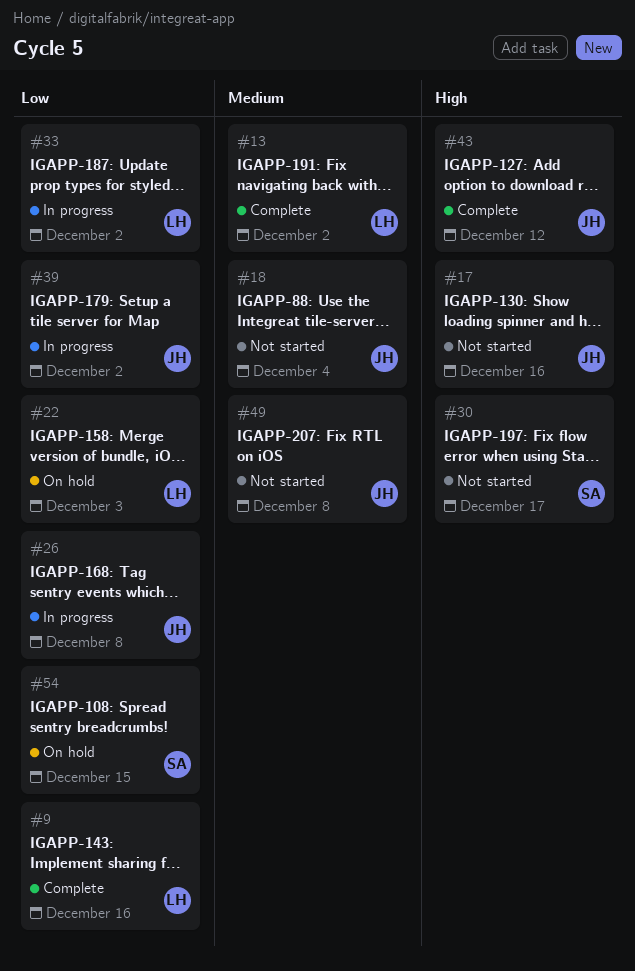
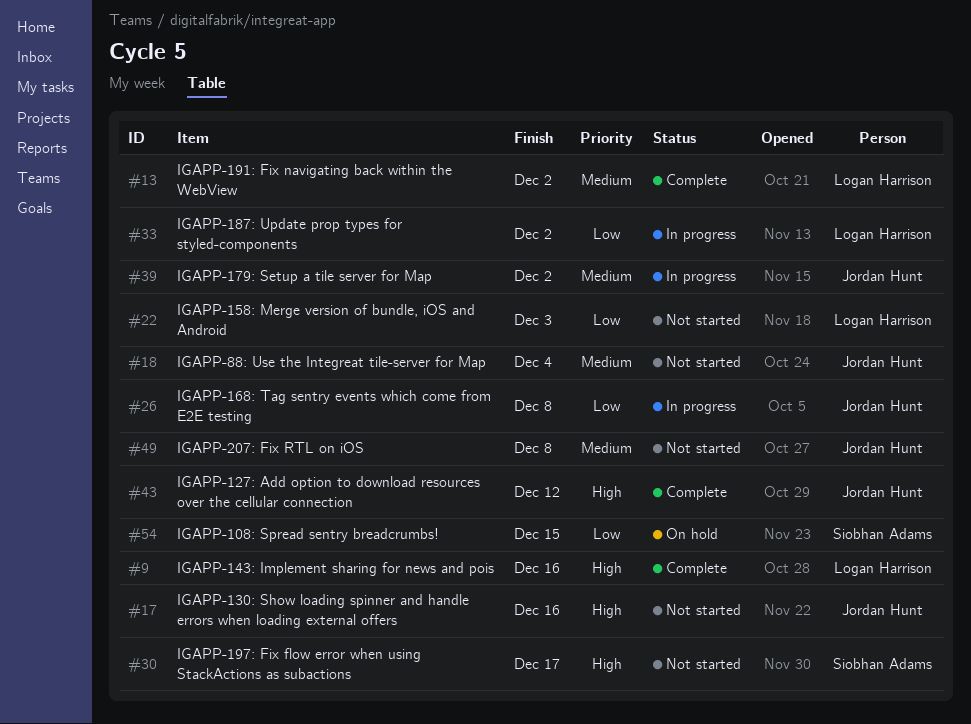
#9, priority: Low -> High
#22, status: On hold -> Not started
#39, priority: Low -> Medium

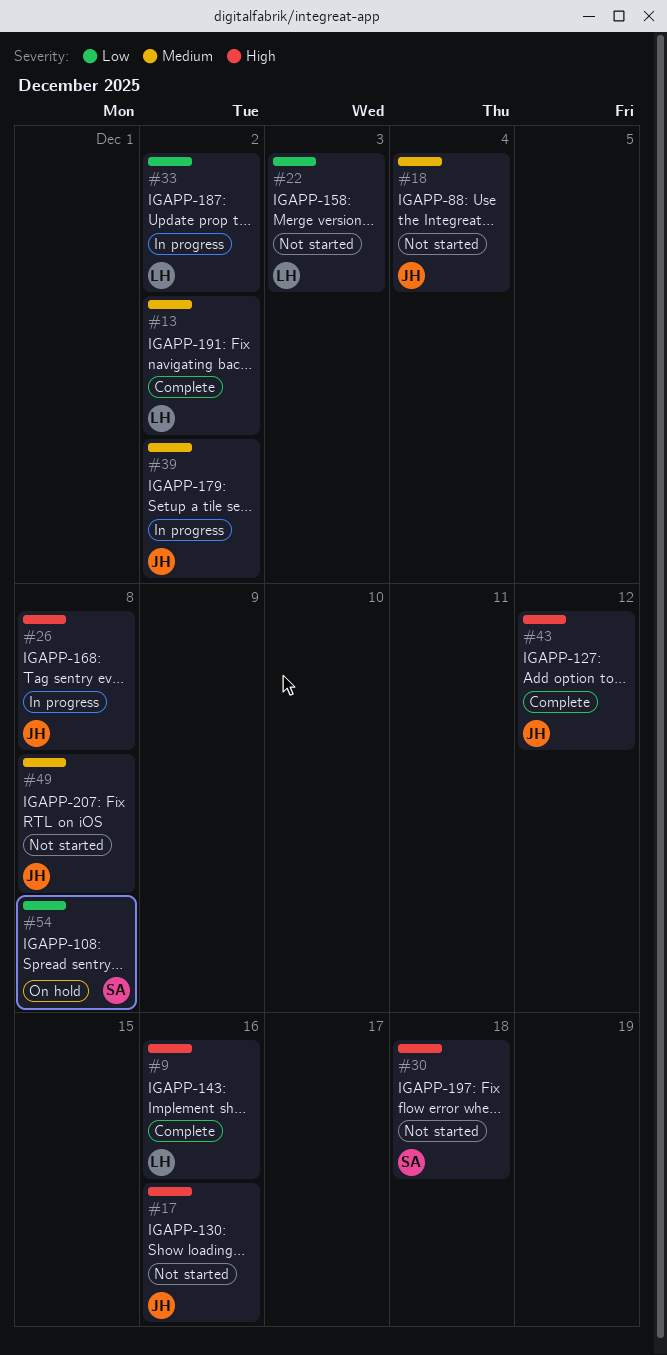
#26, priority: Low -> High
#30, due: Dec 17 -> Dec 18
#54, due: Dec 15 -> Dec 8

